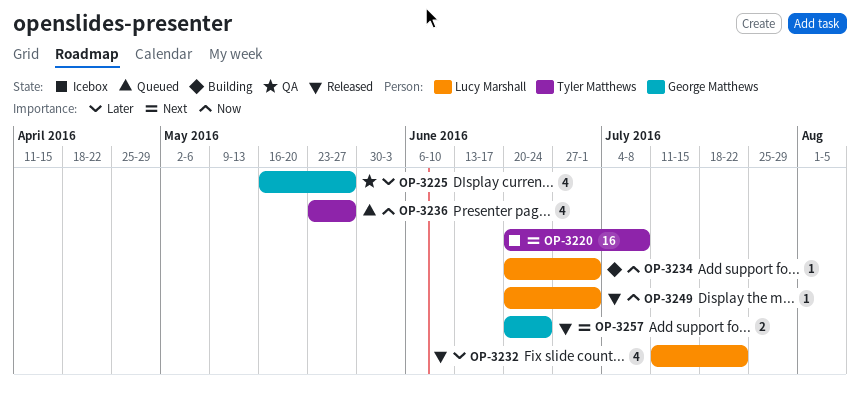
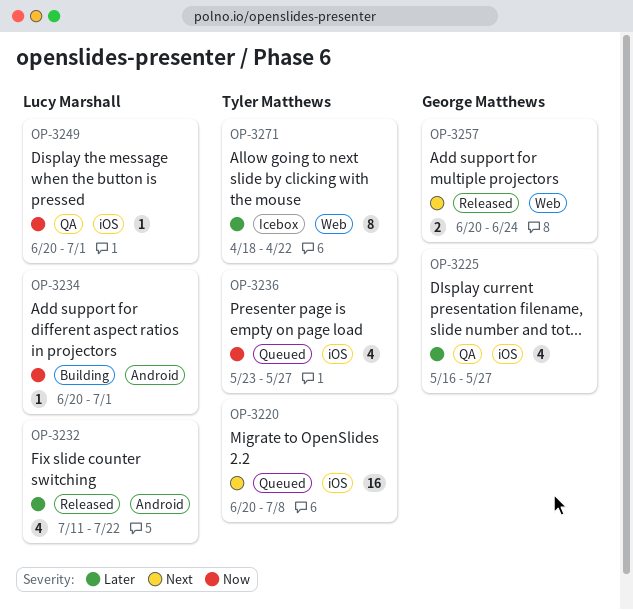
OP-3220, status: Icebox -> Queued
OP-3249, status: Released -> QA
OP-3271: none -> present

